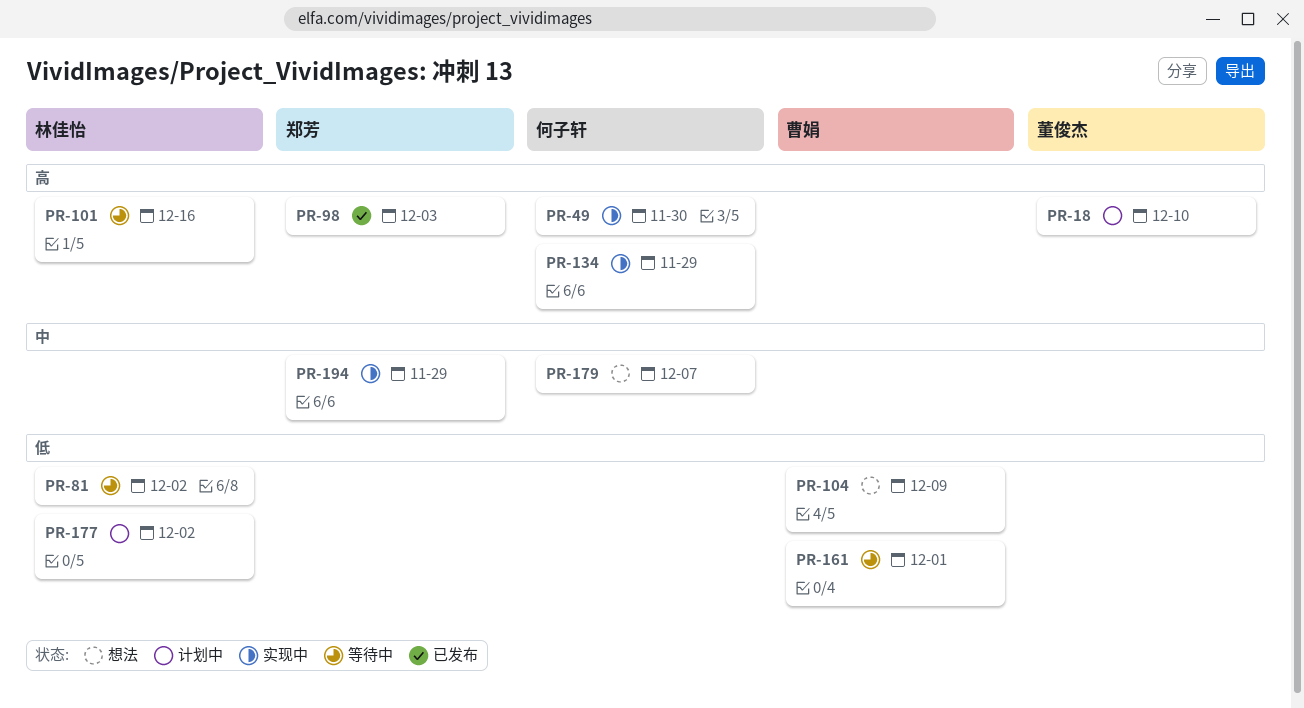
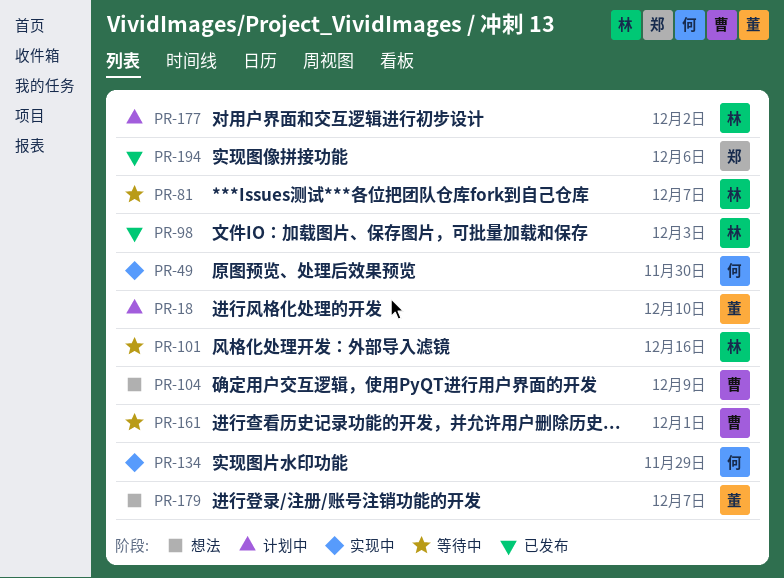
PR-81, due: Dec 2 -> Dec 7
PR-98, owner: 郑芳 -> 林佳怡
PR-179, owner: 何子轩 -> 董俊杰
PR-194, status: 实现中 -> 已发布
PR-194, due: Nov 29 -> Dec 6

